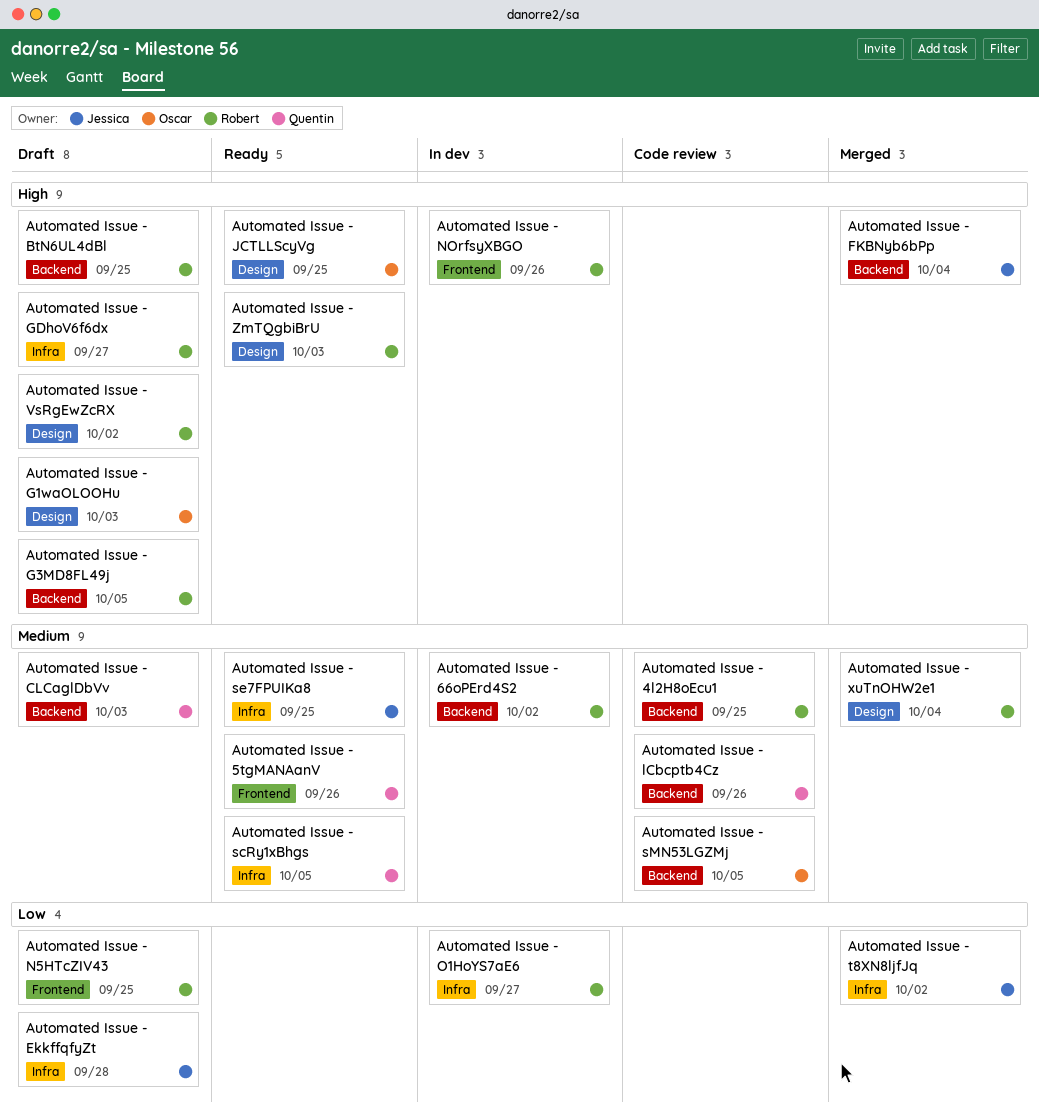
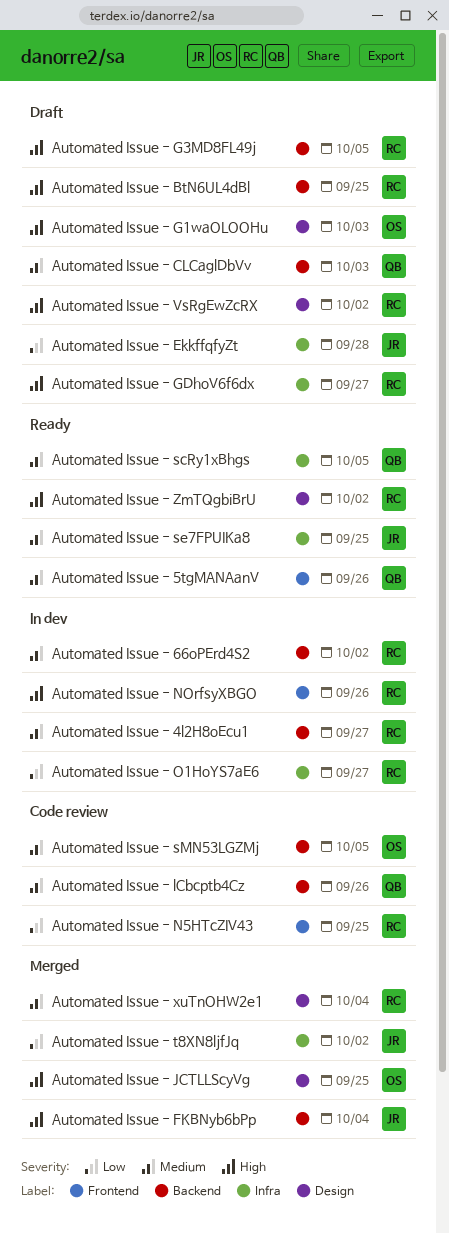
Automated Issue - 4l2H8oEcu1, status: Code review -> In dev
Automated Issue - 4l2H8oEcu1, due: Sep 25 -> Sep 27
Automated Issue - JCTLLScyVg, status: Ready -> Merged
Automated Issue - N5HTcZIV43, status: Draft -> Code review
Automated Issue - ZmTQgbiBrU, due: Oct 3 -> Oct 2

